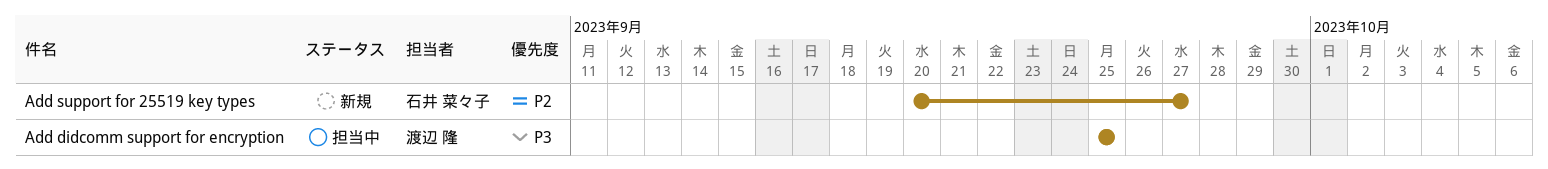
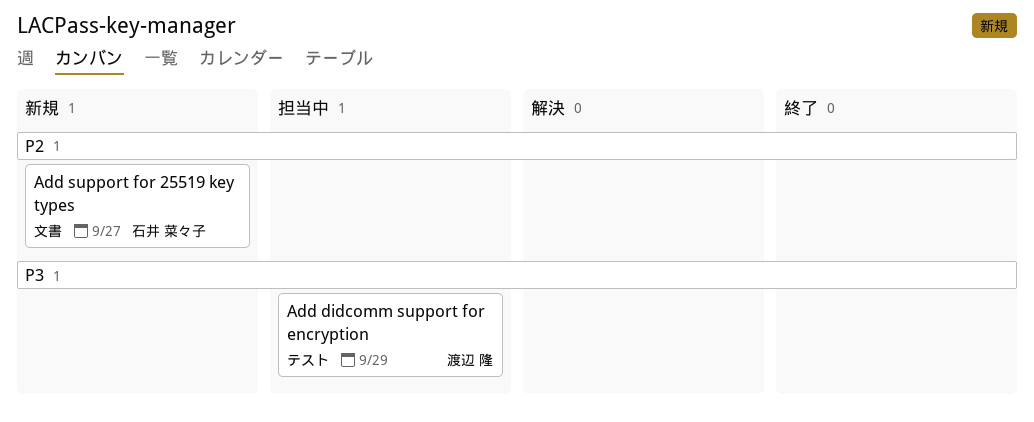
Add didcomm support for encryption, due: Sep 25 -> Sep 29

